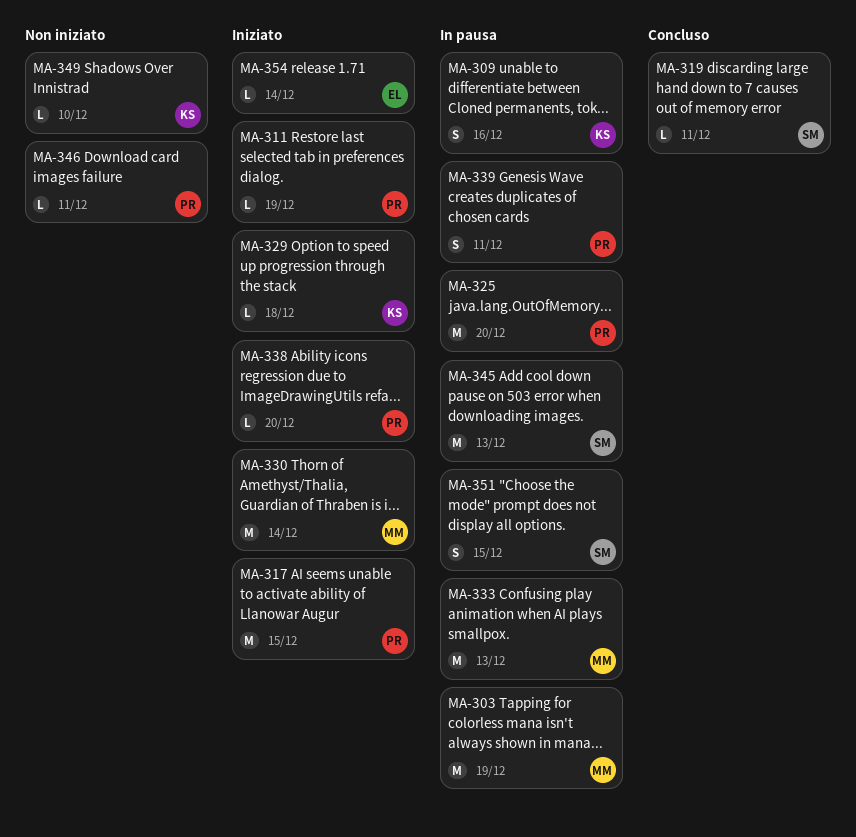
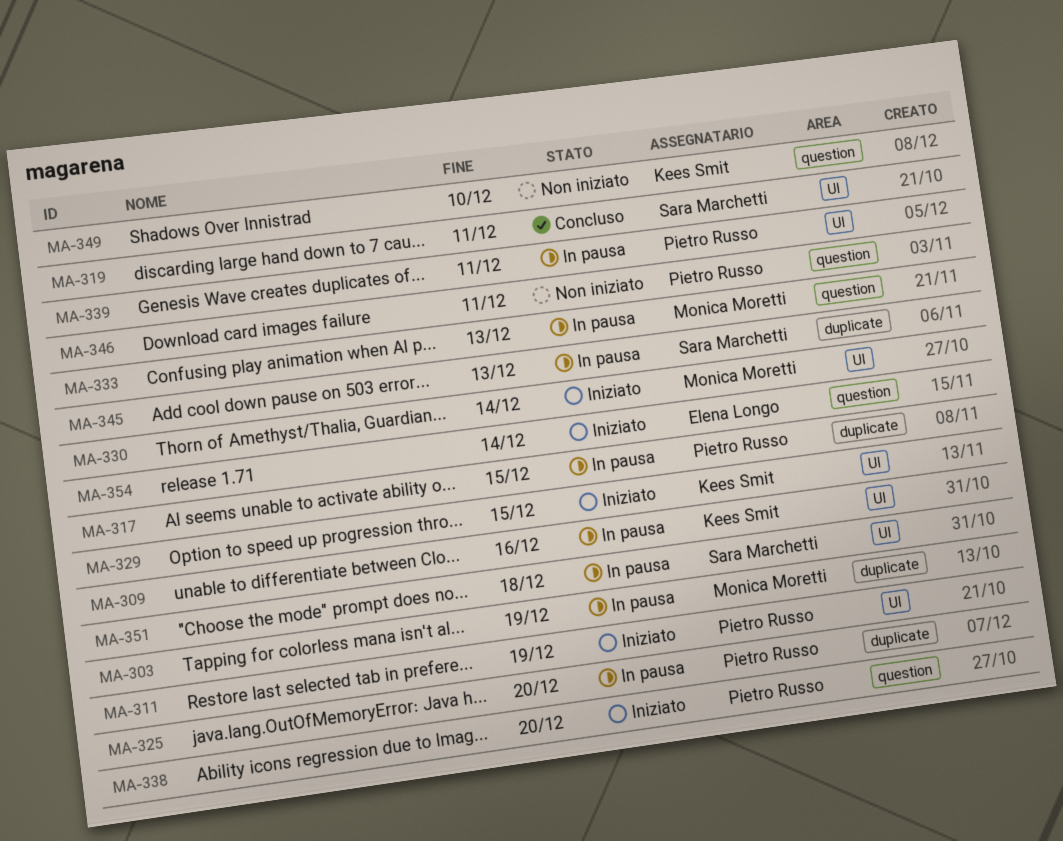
MA-317, status: Iniziato -> In pausa
MA-329, due: Dec 18 -> Dec 15
MA-351, due: Dec 15 -> Dec 18

